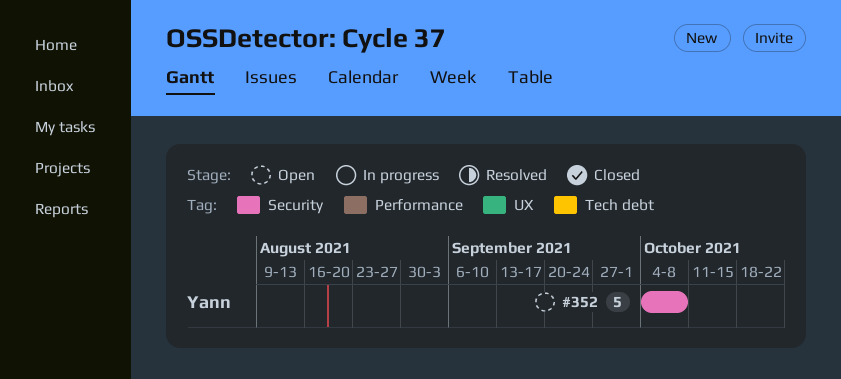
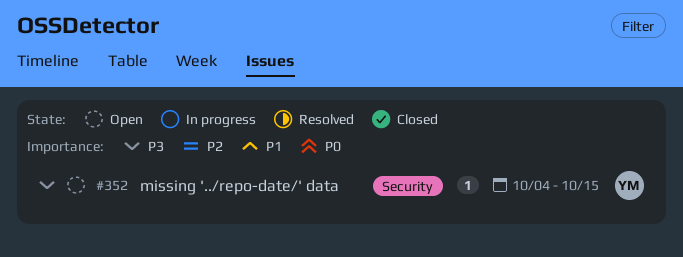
#352, estimate: 5 -> 1
#352, due: Oct 8 -> Oct 15

